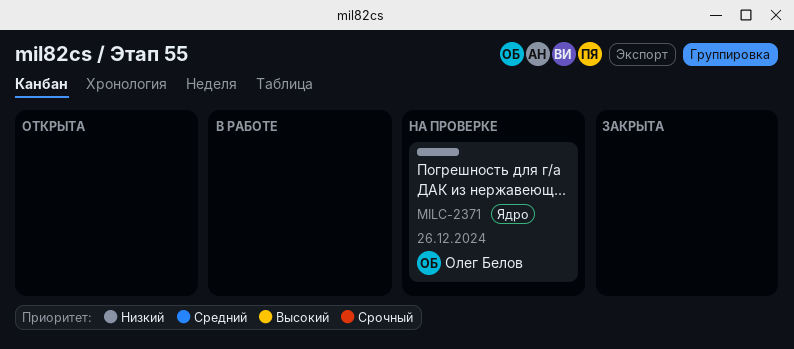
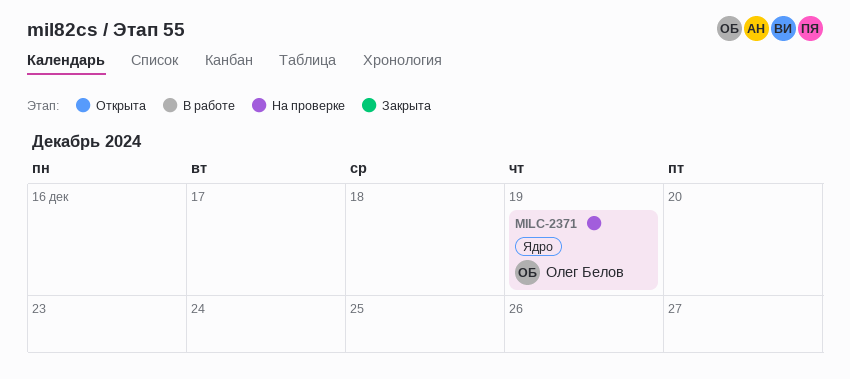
MILC-2371, due: Dec 26 -> Dec 19

